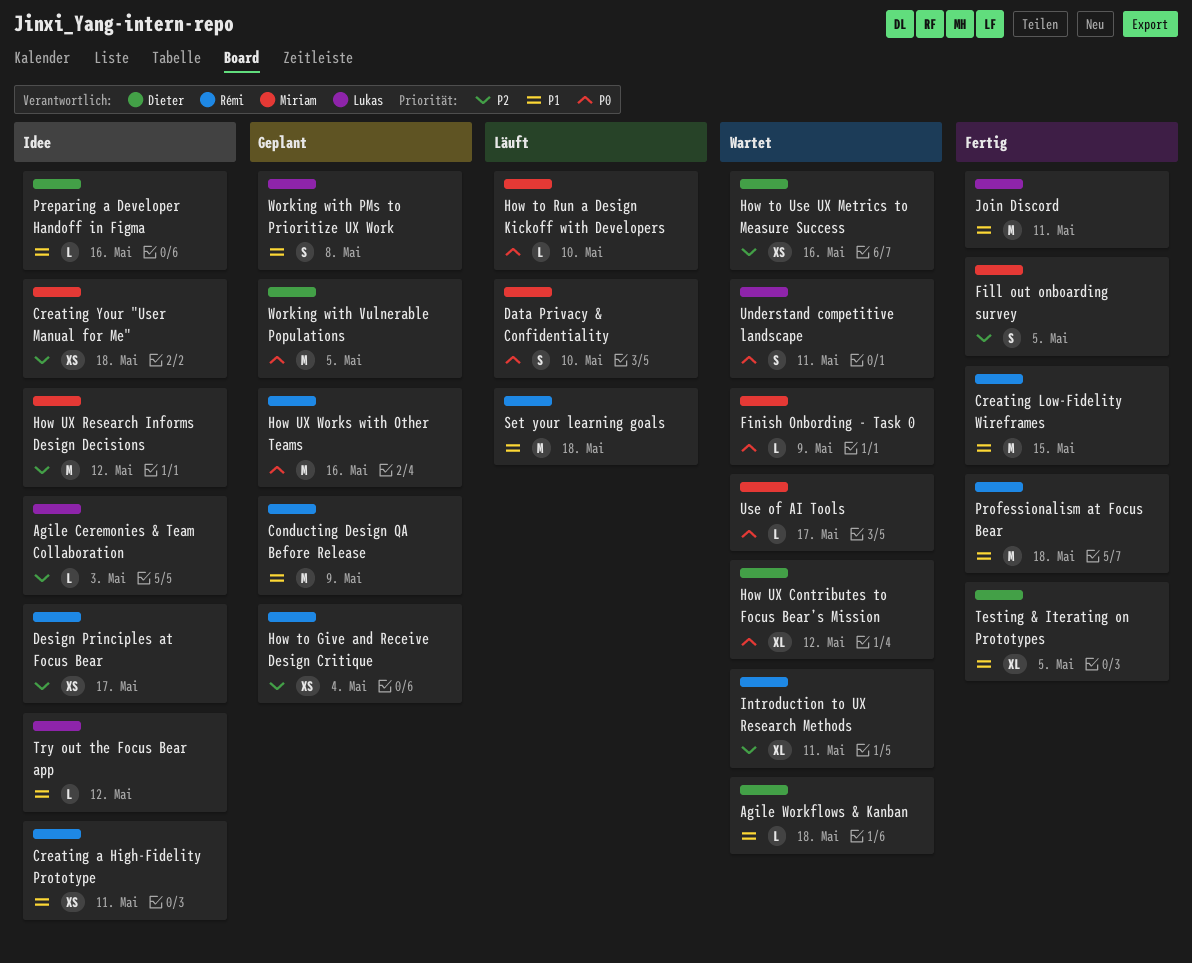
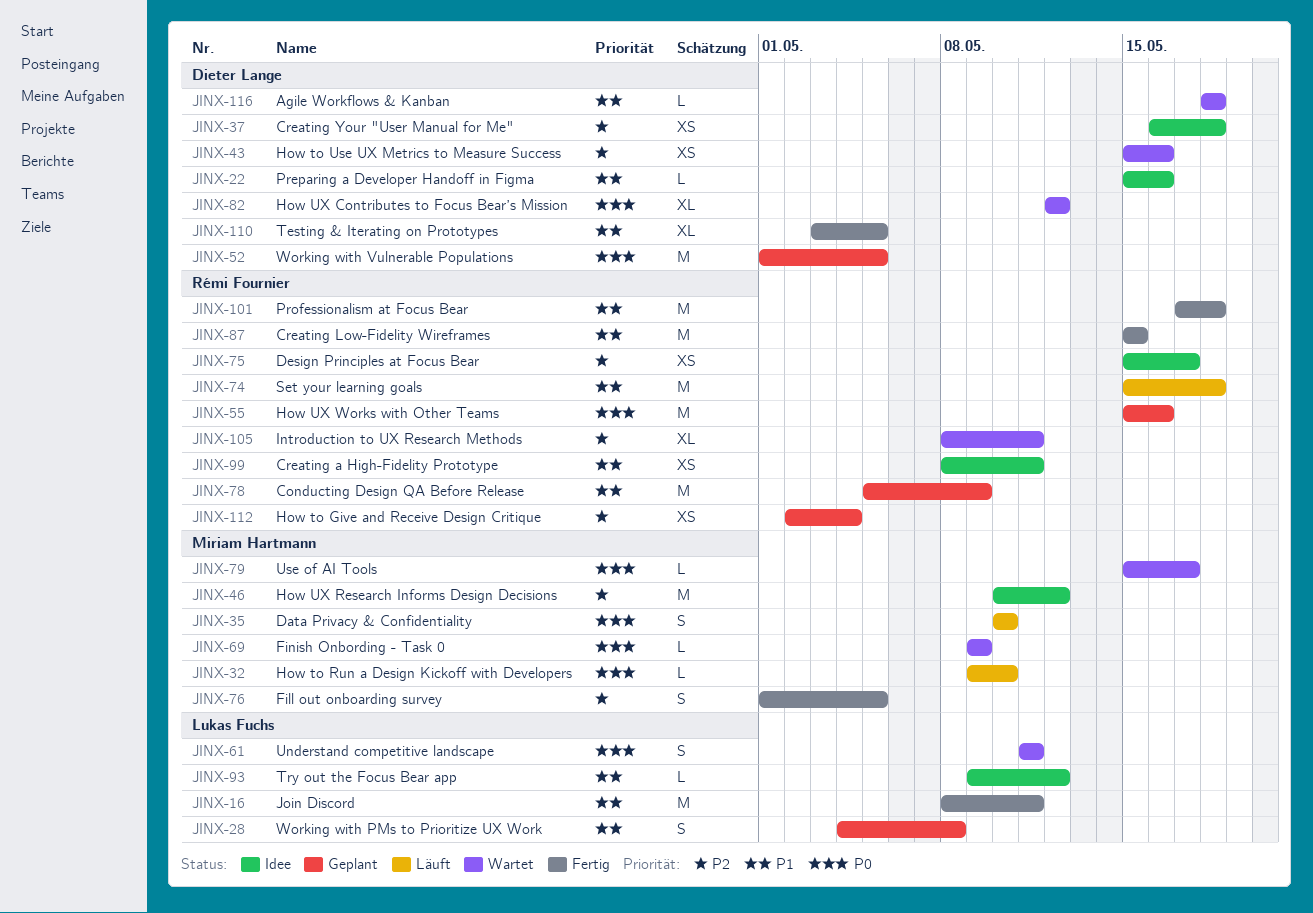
Agile Ceremonies & Team Collaboration: present -> none
Creating Your "User Manual for Me", owner: Miriam Hartmann -> Dieter Lange

